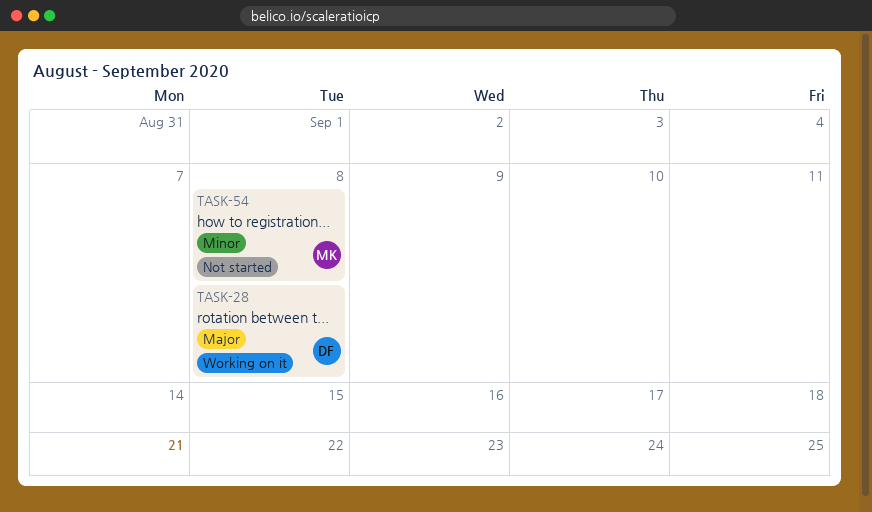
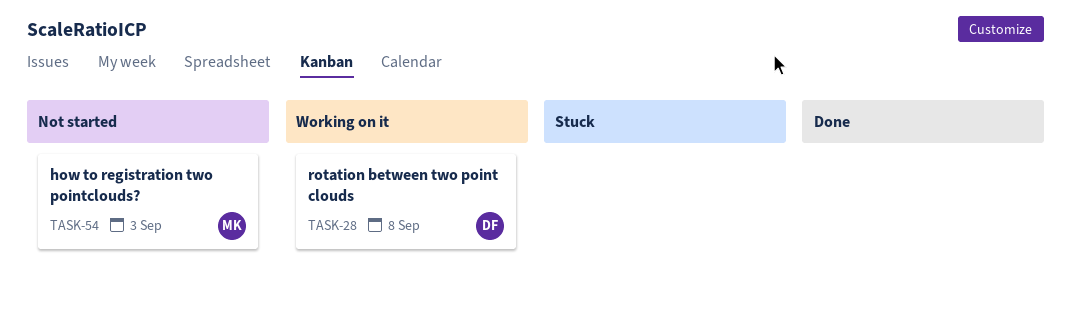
TASK-54, due: Sep 8 -> Sep 3

